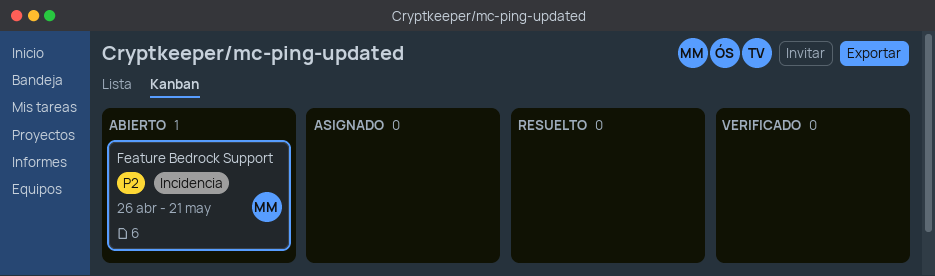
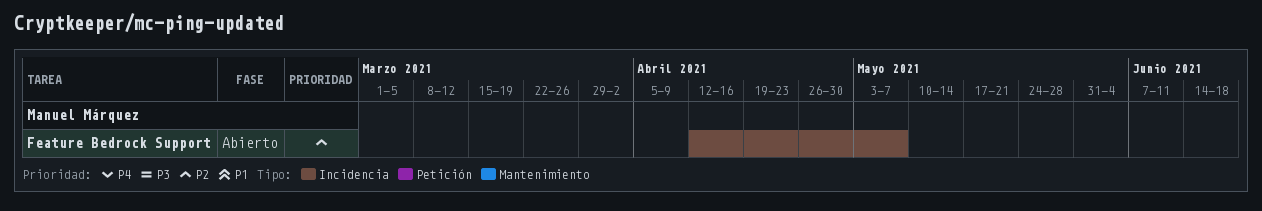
Feature Bedrock Support, start: Apr 26 -> Apr 12
Feature Bedrock Support, due: May 21 -> May 7

